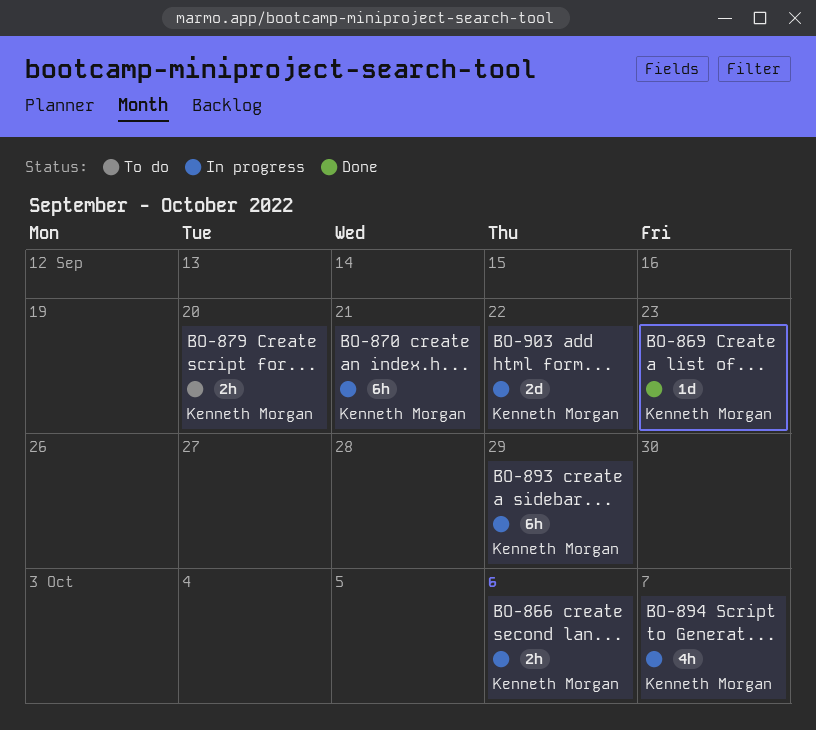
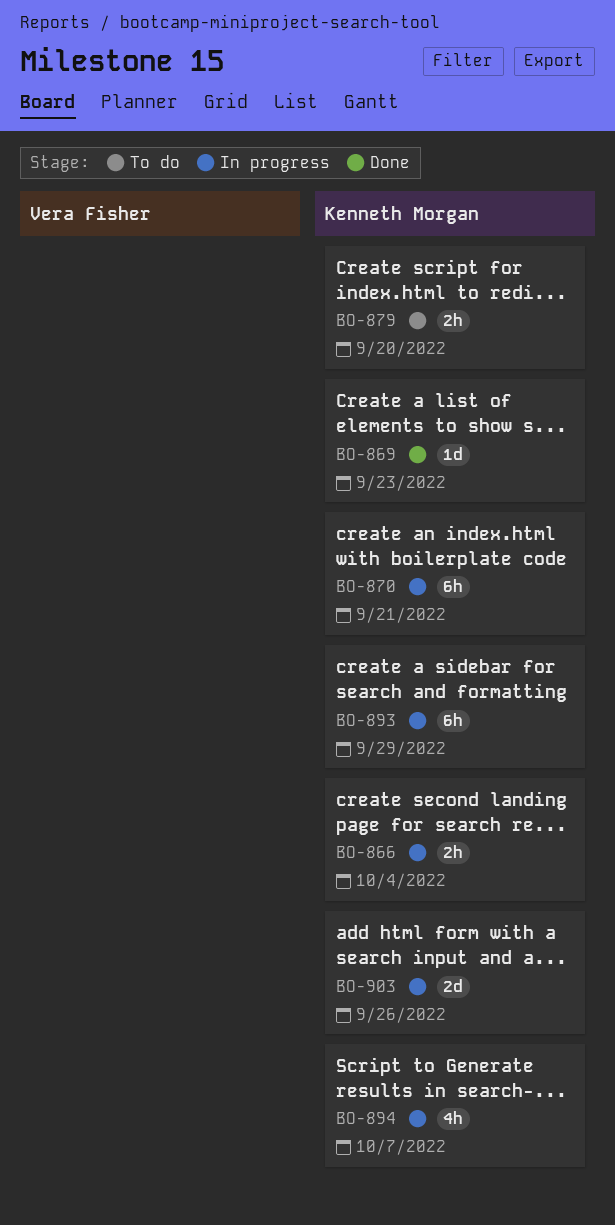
BO-866, due: Oct 6 -> Oct 4
BO-903, due: Sep 22 -> Sep 26

